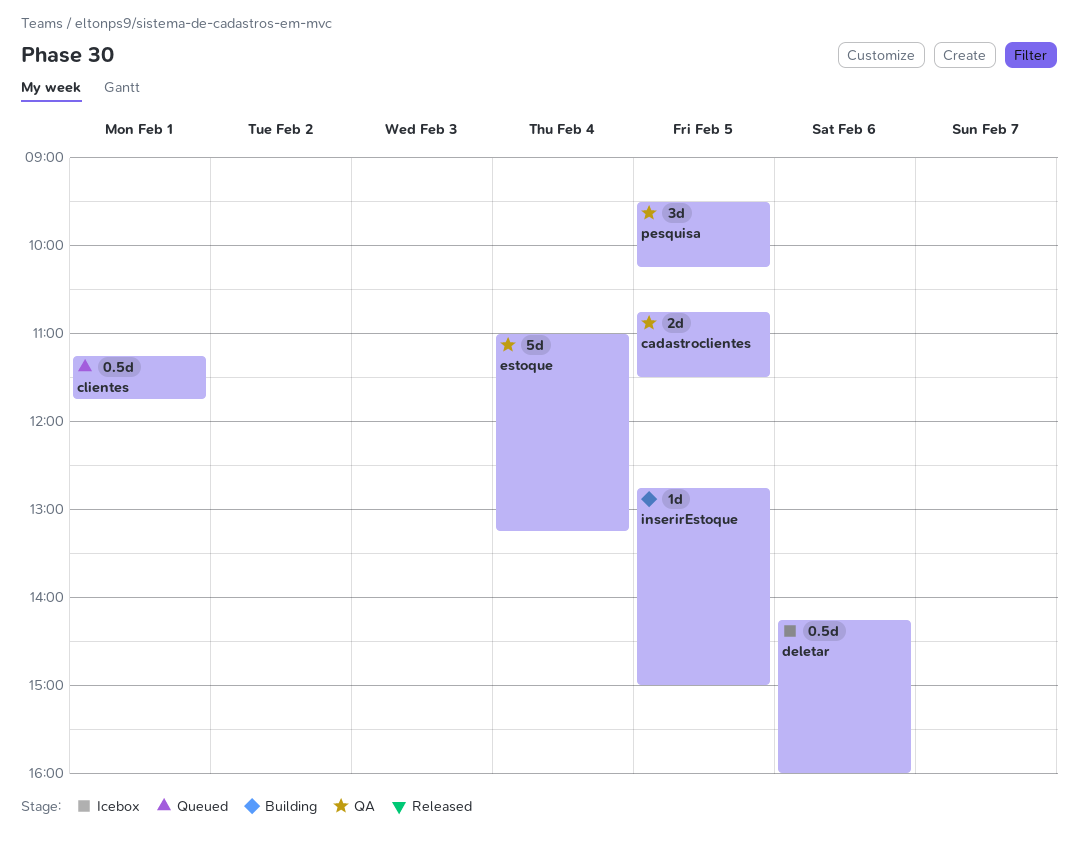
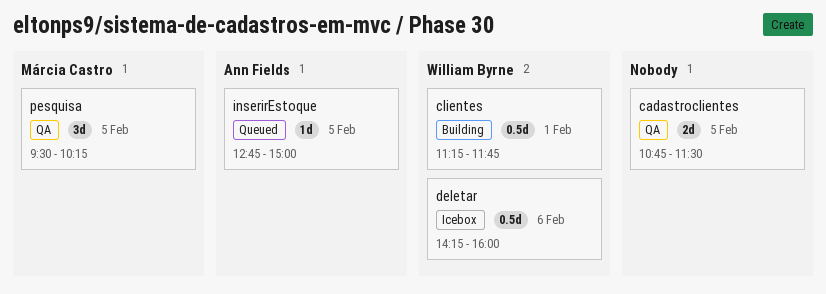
clientes, status: Queued -> Building
estoque: present -> none
inserirEstoque, status: Building -> Queued

